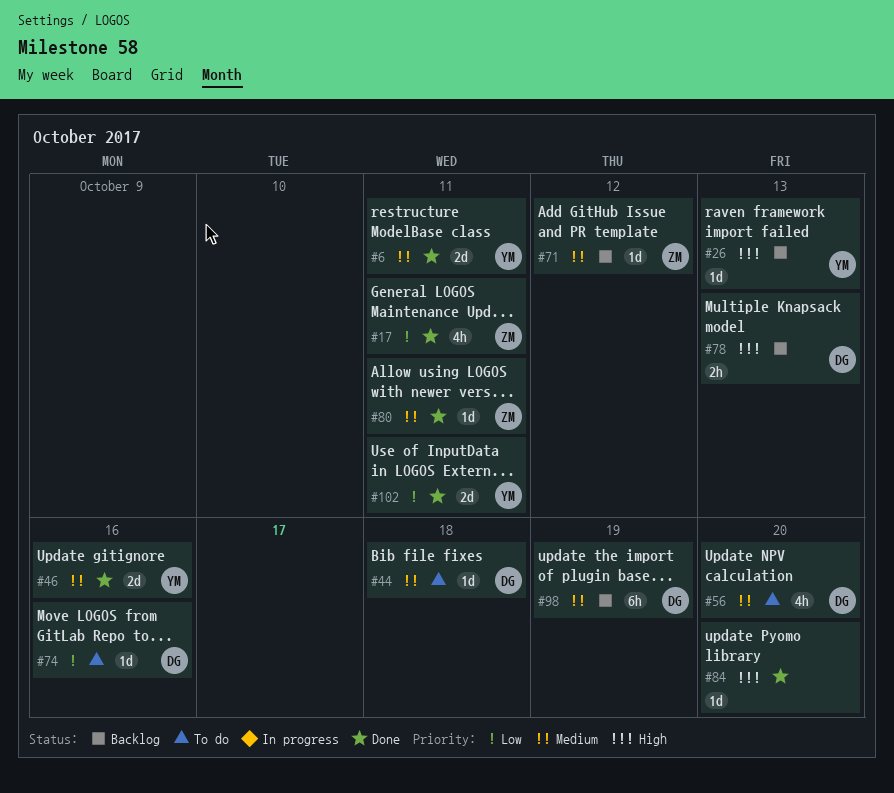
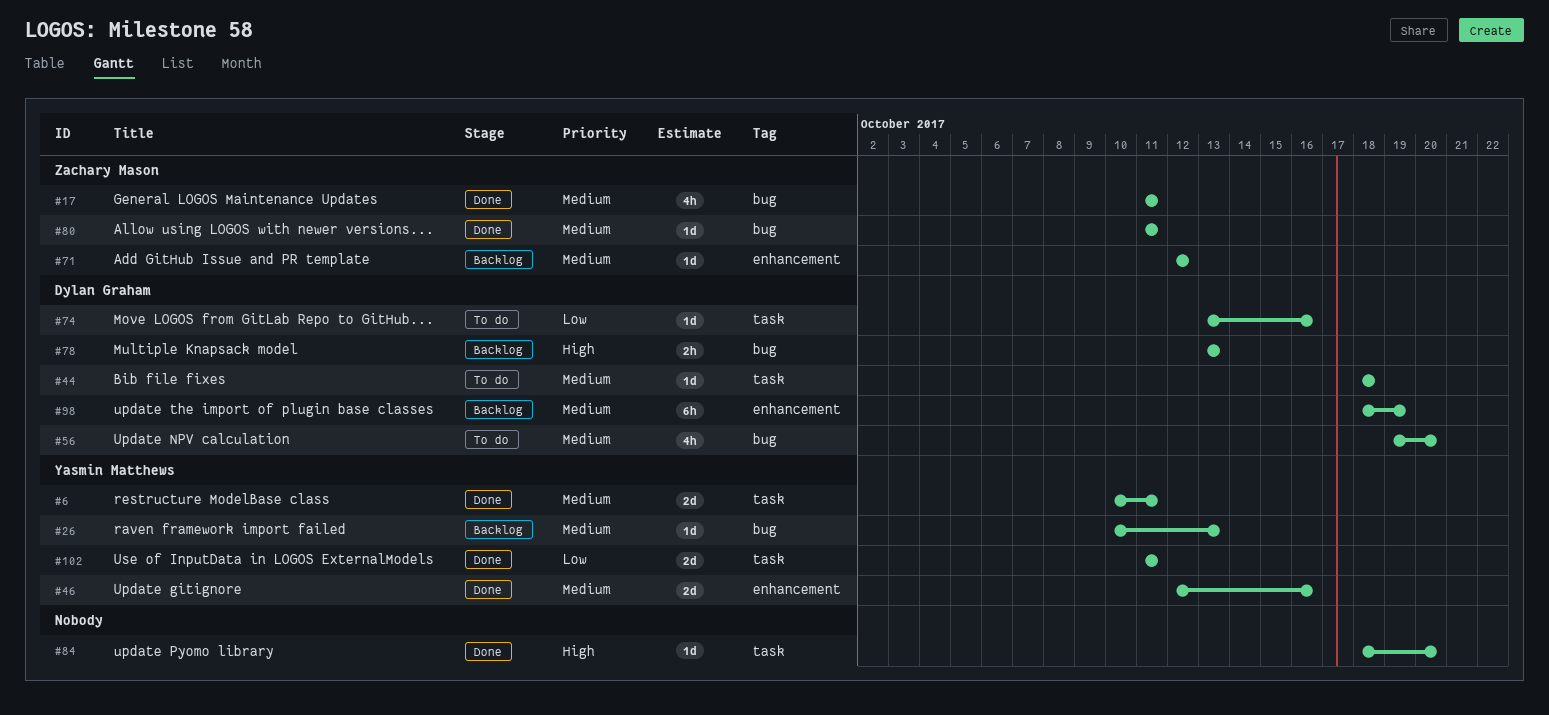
#17, priority: Low -> Medium
#26, priority: High -> Medium

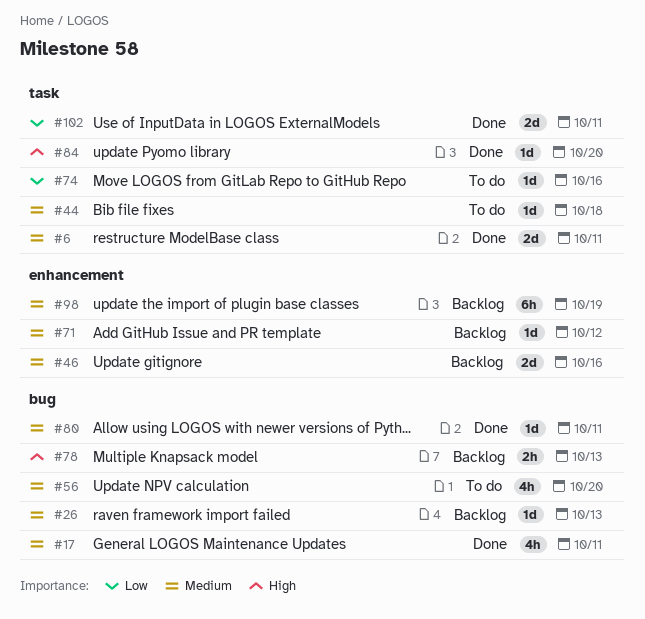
#46, status: Done -> Backlog

